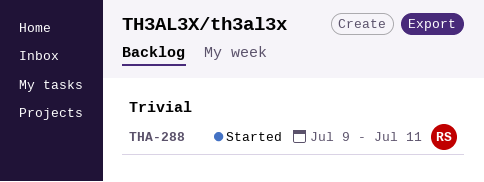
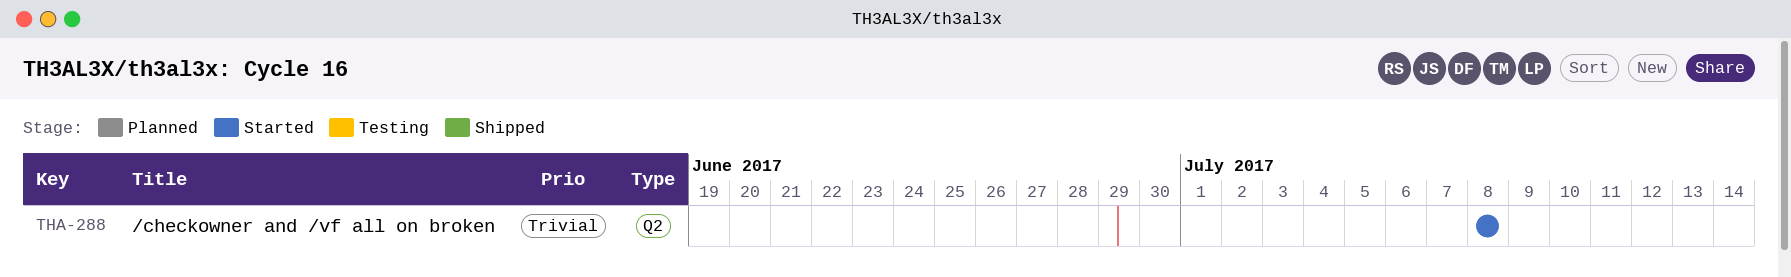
THA-288, start: Jul 9 -> Jul 8
THA-288, due: Jul 11 -> Jul 8

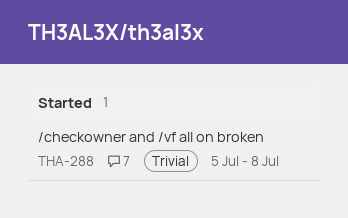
THA-288, start: Jul 8 -> Jul 5

